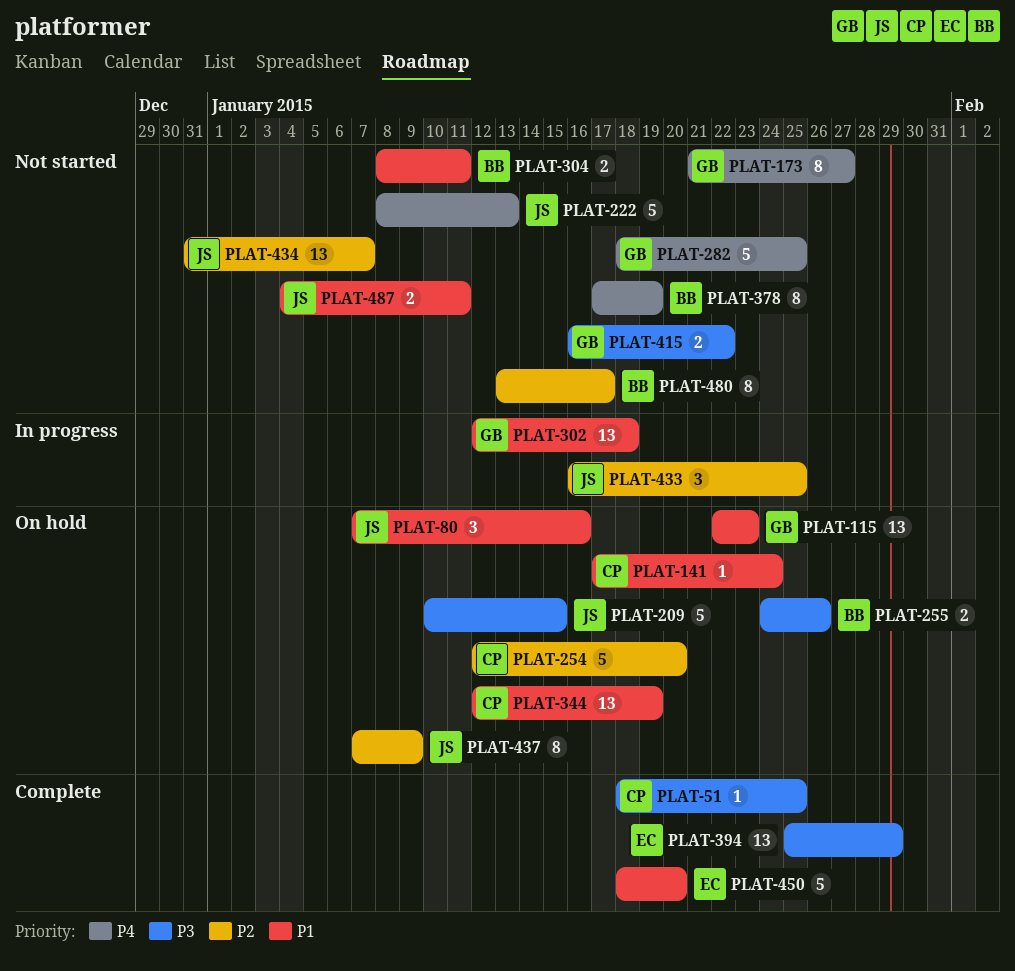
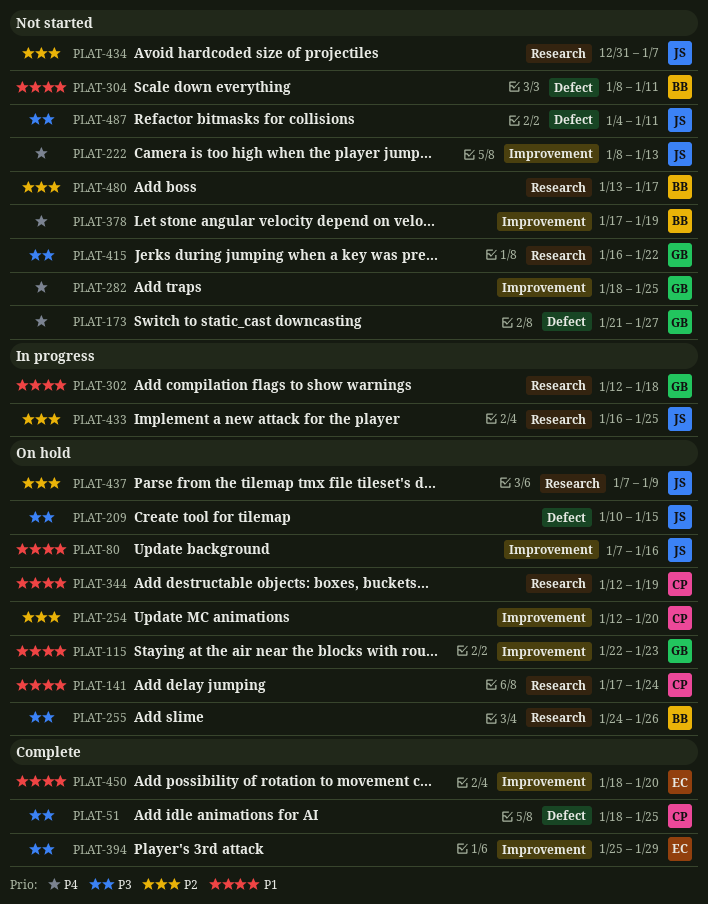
PLAT-487, priority: P1 -> P3

